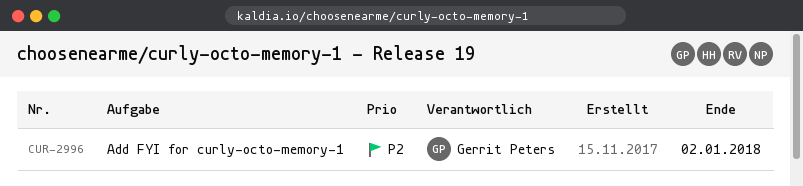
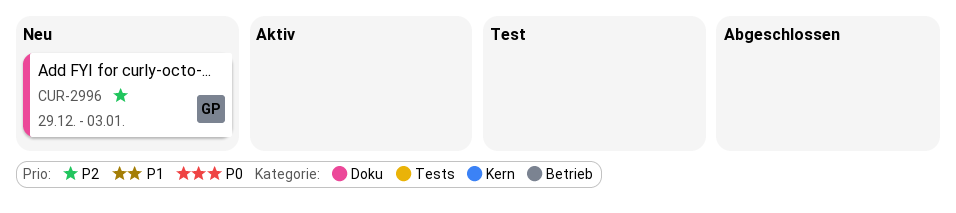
CUR-2996, due: Jan 2 -> Jan 3

